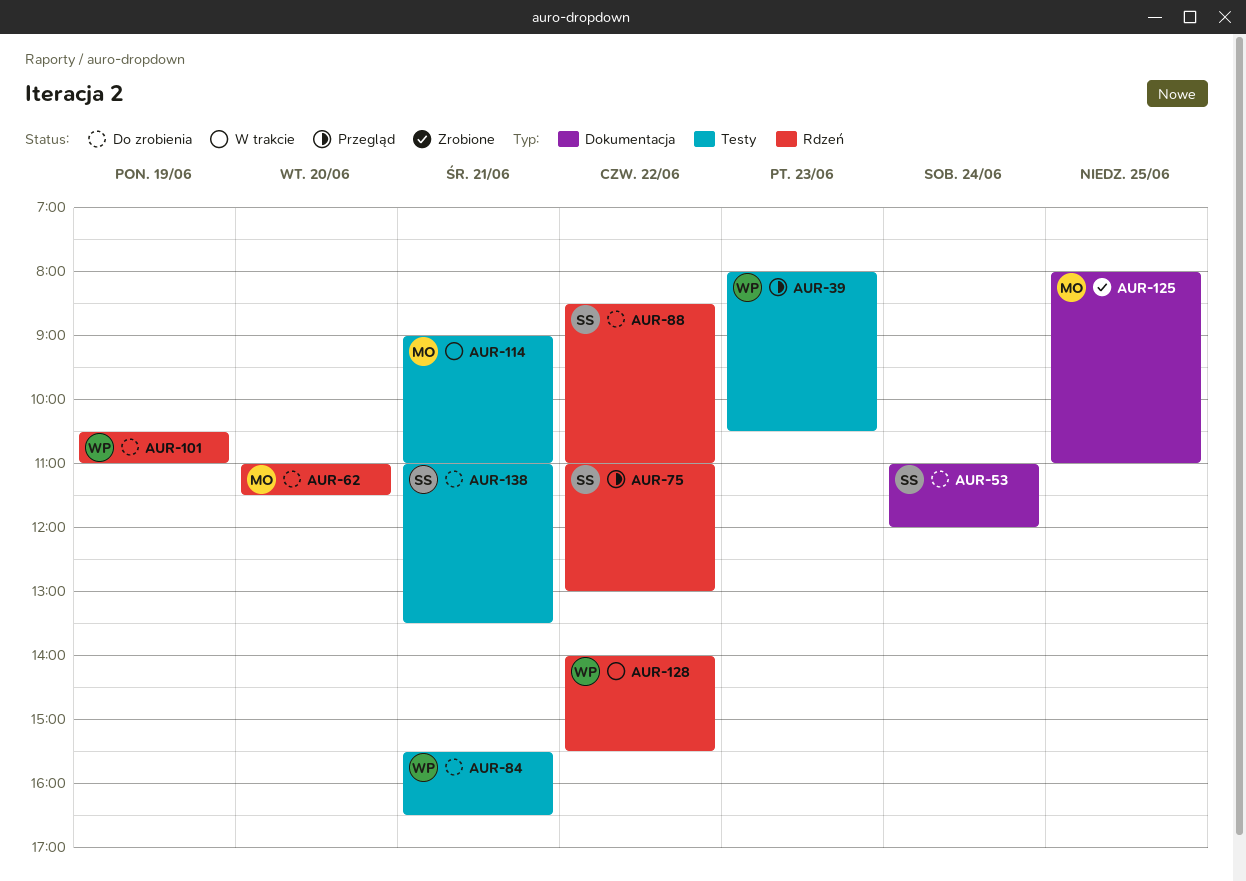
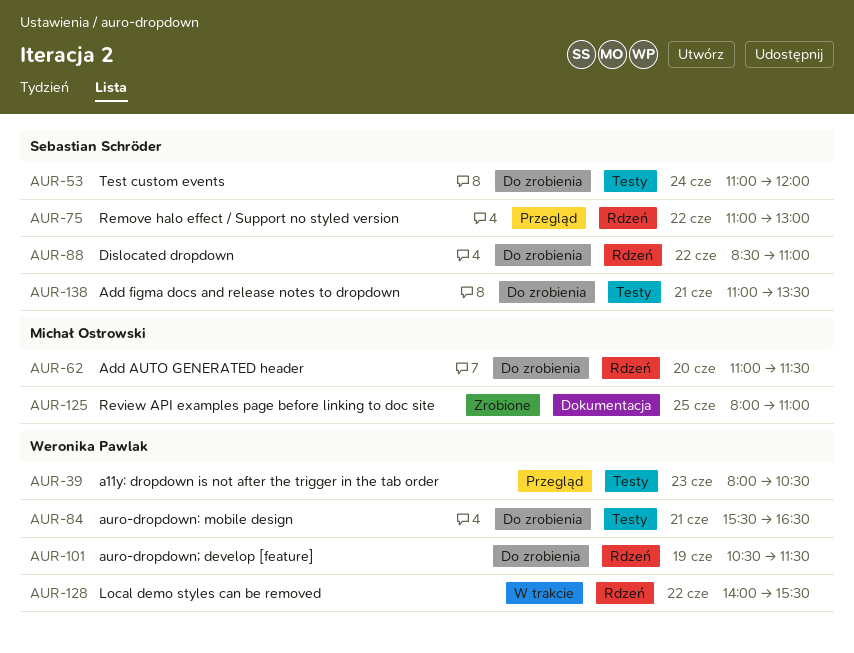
AUR-53, label: Dokumentacja -> Testy
AUR-101, ends: 11:00 -> 11:30
AUR-114: present -> none

